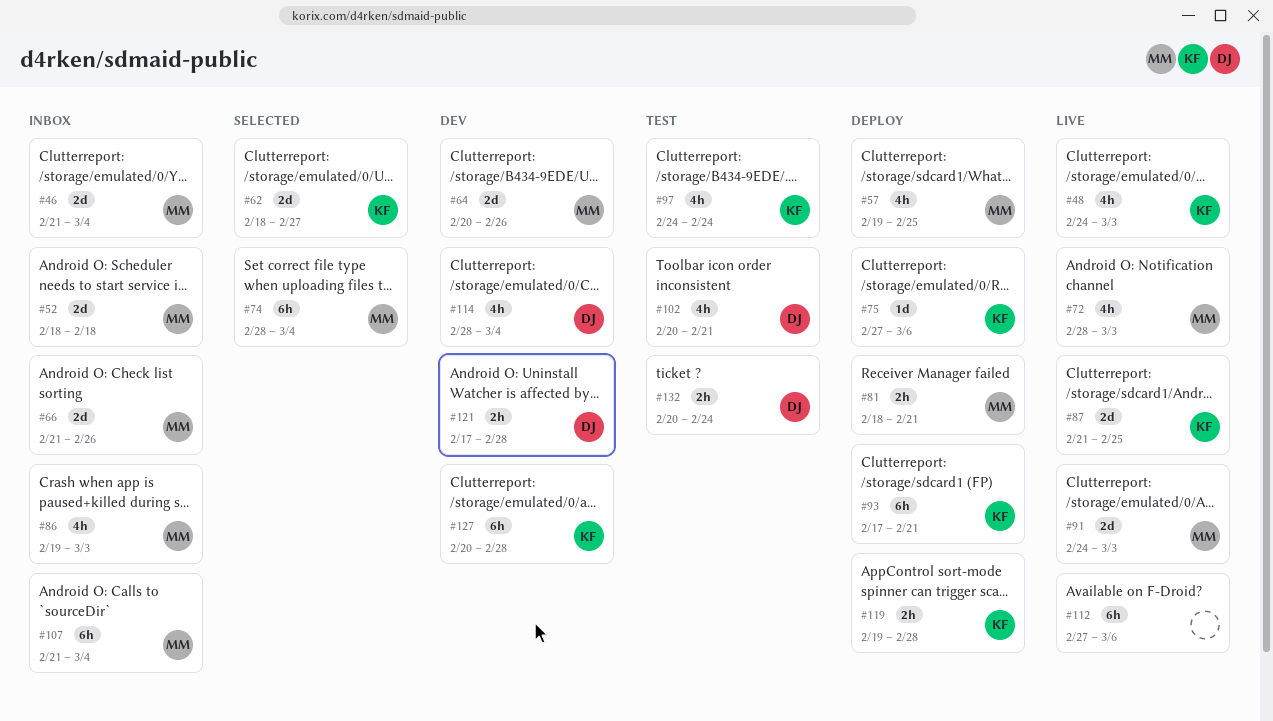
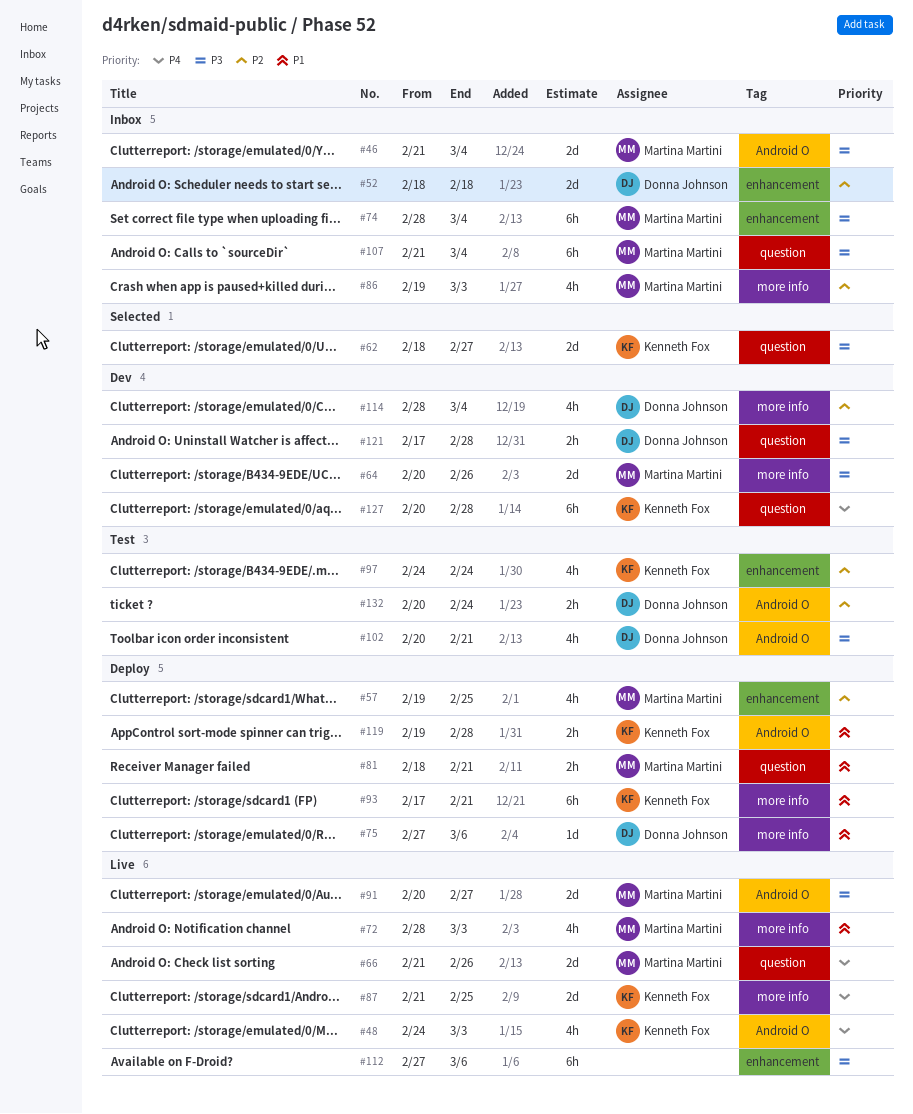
#52, owner: Martina Martini -> Donna Johnson
#66, status: Inbox -> Live
#74, status: Selected -> Inbox
#75, owner: Kenneth Fox -> Donna Johnson
#91, start: Feb 24 -> Feb 20
#91, due: Mar 3 -> Feb 27

